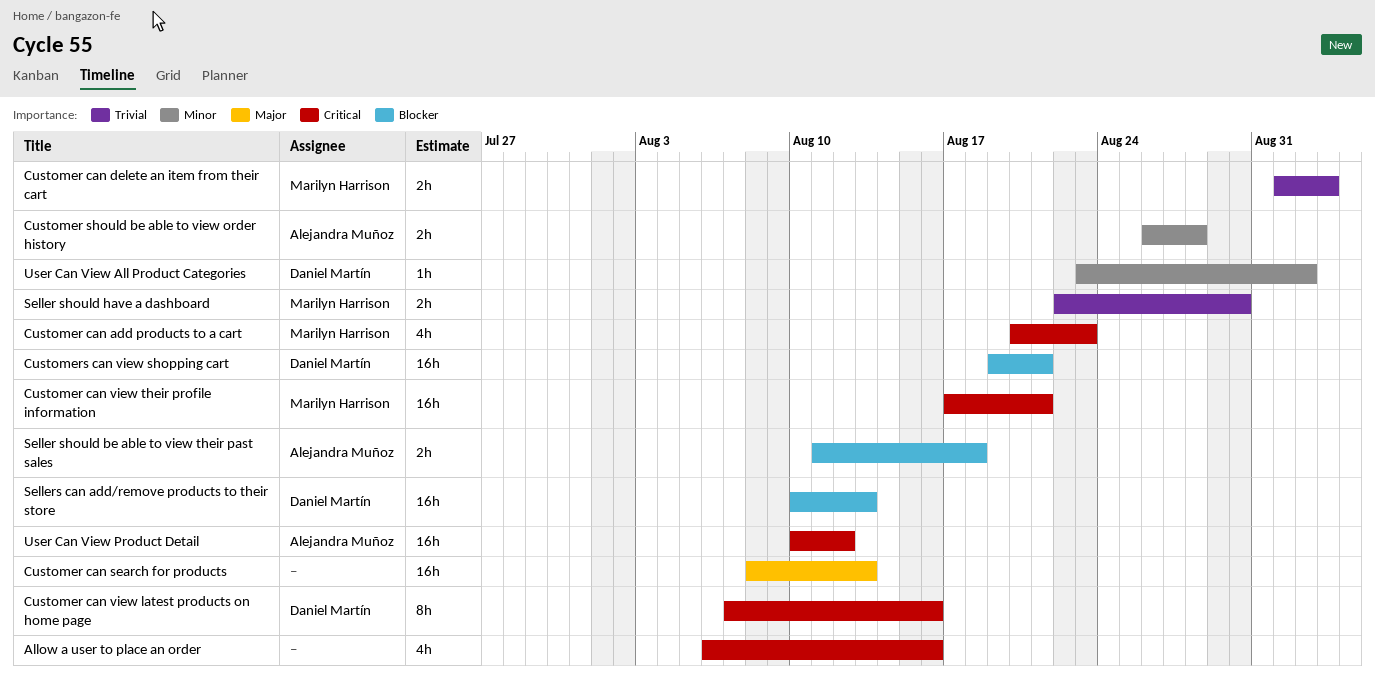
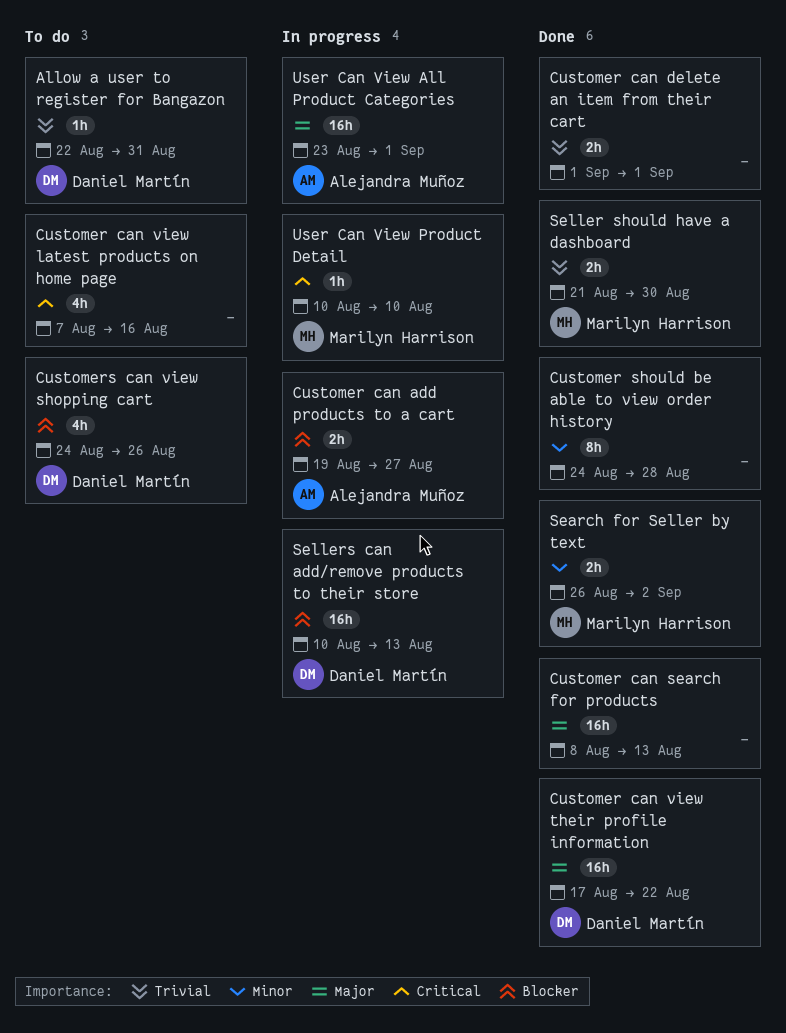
Allow a user to place an order: present -> none
Allow a user to register for Bangazon: none -> present
Customer can add products to a cart, owner: Marilyn Harrison -> Alejandra Muñoz
Customer can add products to a cart, priority: Critical -> Blocker
Customer can add products to a cart, estimate: 4h -> 2h
Customer can add products to a cart, start: Aug 20 -> Aug 19
Customer can add products to a cart, due: Aug 23 -> Aug 27
Customer can delete an item from their cart, owner: Marilyn Harrison -> none
Customer can delete an item from their cart, due: Sep 3 -> Sep 1
Customer can view latest products on home page, owner: Daniel Martín -> none
Customer can view latest products on home page, estimate: 8h -> 4h
Customer can view their profile information, owner: Marilyn Harrison -> Daniel Martín
Customer can view their profile information, priority: Critical -> Major
Customer can view their profile information, due: Aug 21 -> Aug 22
Customer should be able to view order history, owner: Alejandra Muñoz -> none
Customer should be able to view order history, estimate: 2h -> 8h
Customer should be able to view order history, start: Aug 26 -> Aug 24
Customers can view shopping cart, estimate: 16h -> 4h
Customers can view shopping cart, start: Aug 19 -> Aug 24
Customers can view shopping cart, due: Aug 21 -> Aug 26
Search for Seller by text: none -> present
Seller should be able to view their past sales: present -> none
Seller should have a dashboard, start: Aug 22 -> Aug 21
User Can View All Product Categories, owner: Daniel Martín -> Alejandra Muñoz
User Can View All Product Categories, priority: Minor -> Major
User Can View All Product Categories, estimate: 1h -> 16h
User Can View All Product Categories, due: Sep 2 -> Sep 1
User Can View Product Detail, owner: Alejandra Muñoz -> Marilyn Harrison
User Can View Product Detail, estimate: 16h -> 1h
User Can View Product Detail, due: Aug 12 -> Aug 10

